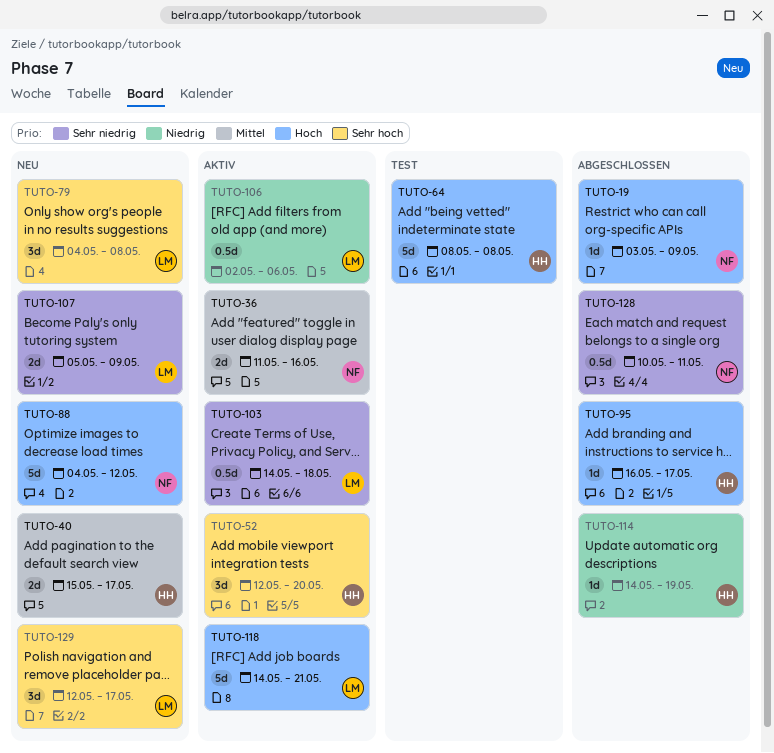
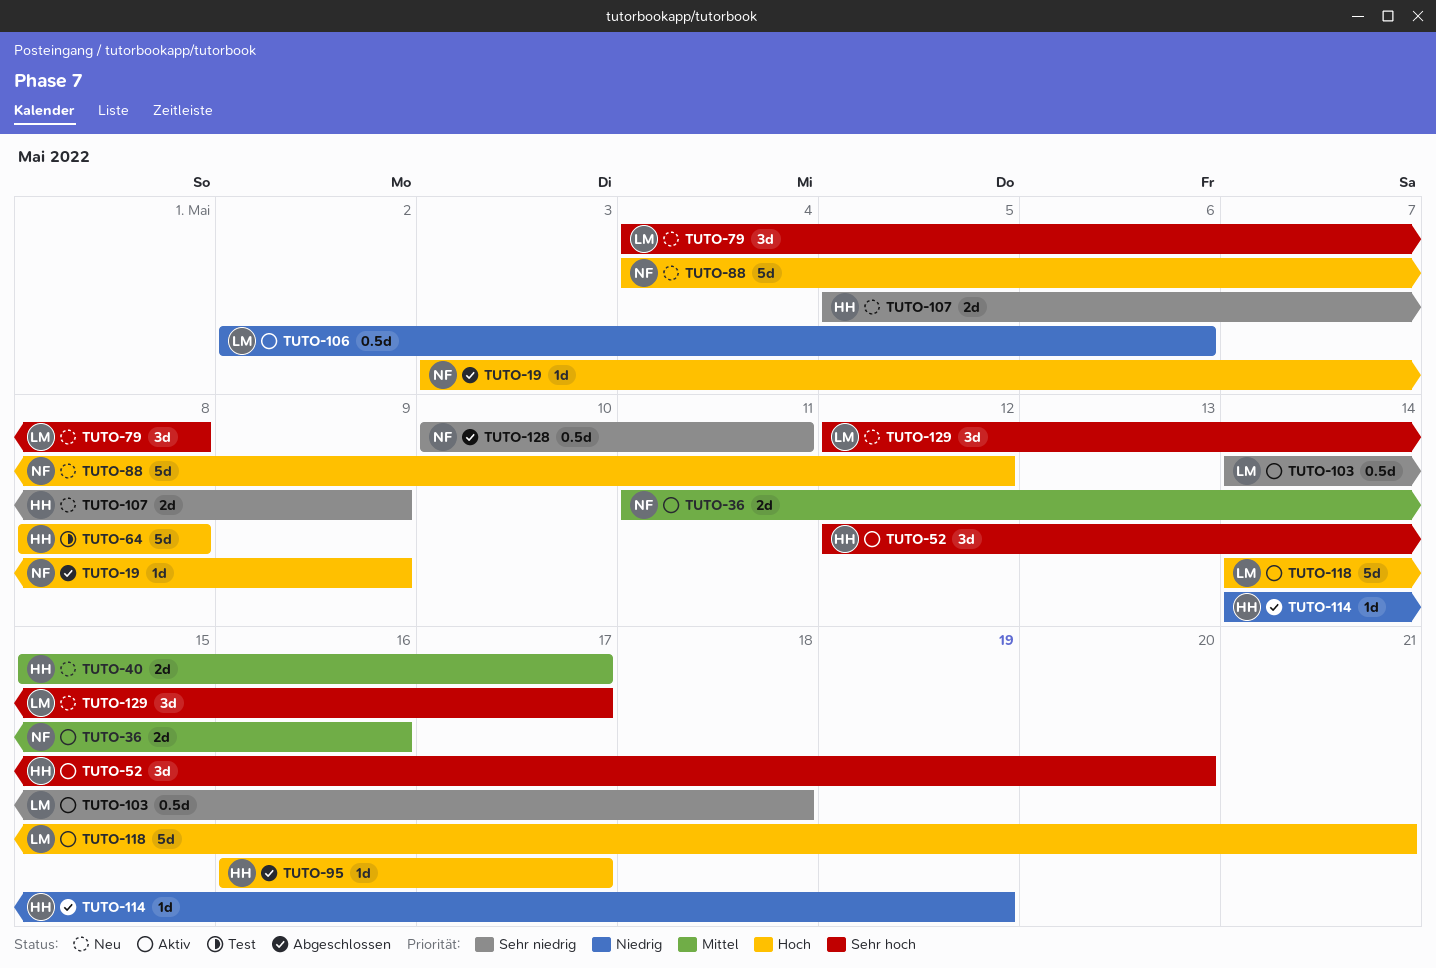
TUTO-107, owner: LM -> HH

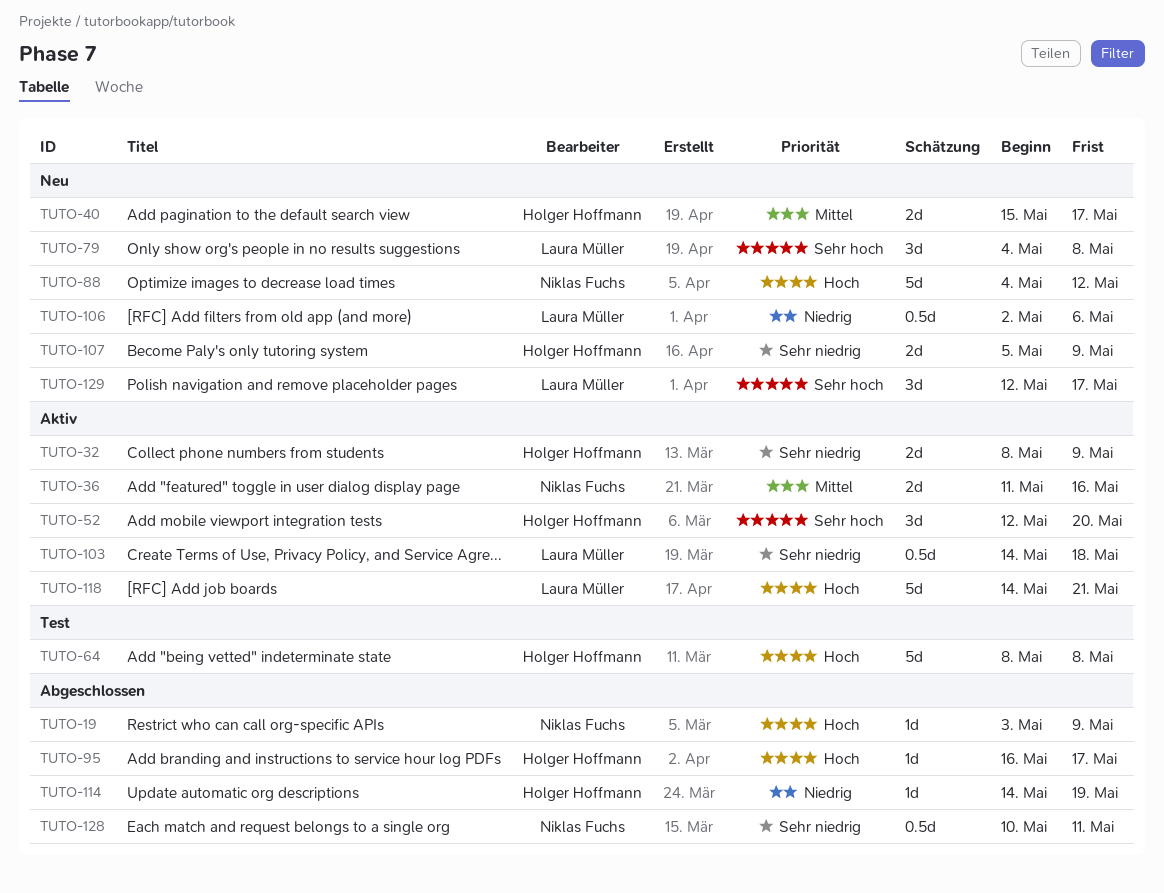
TUTO-32: none -> present
TUTO-106, status: Aktiv -> Neu

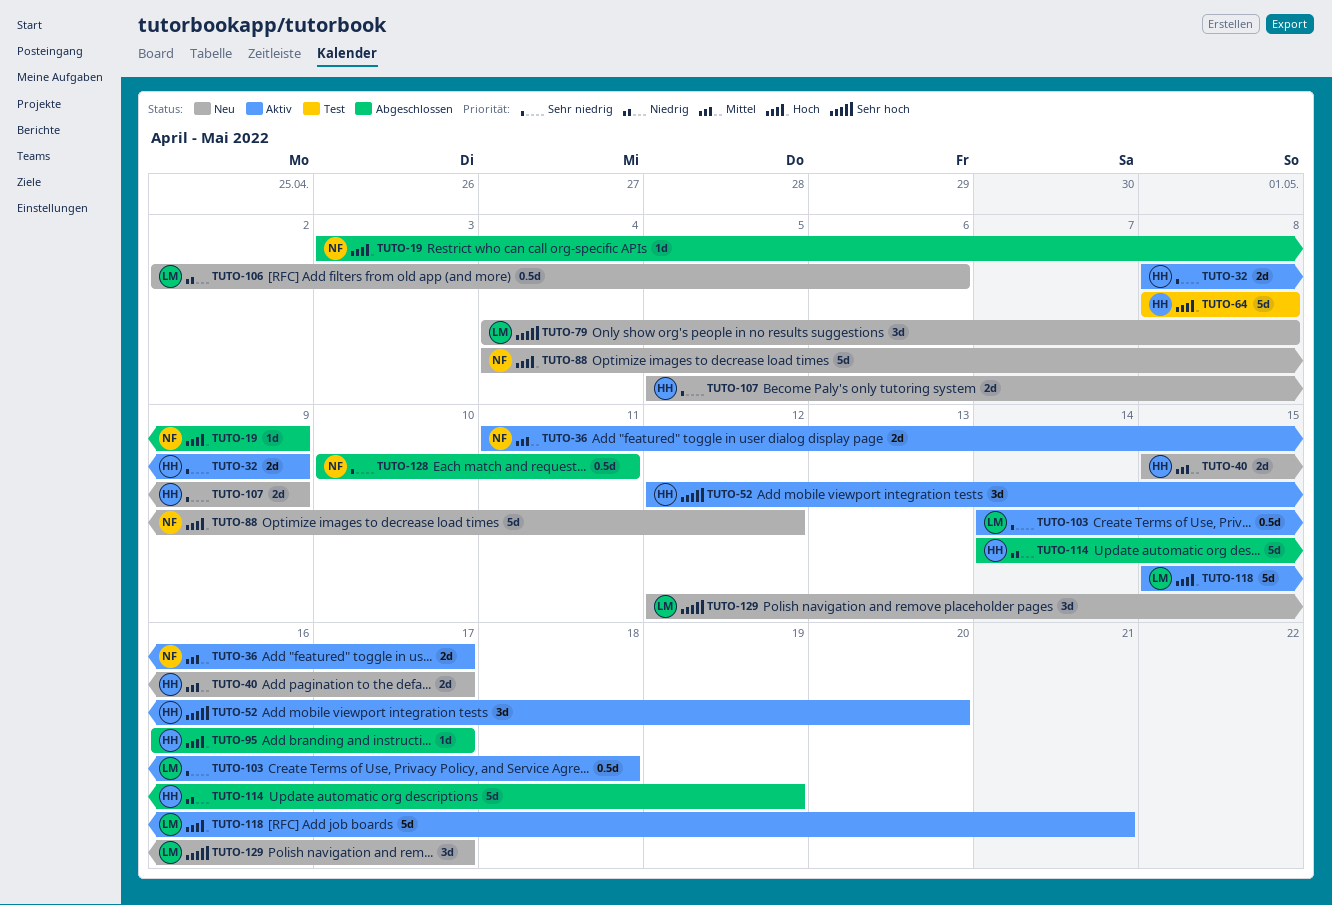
TUTO-36, due: May 16 -> May 17
TUTO-114, estimate: 1d -> 5d
TUTO-118, start: May 14 -> May 15

